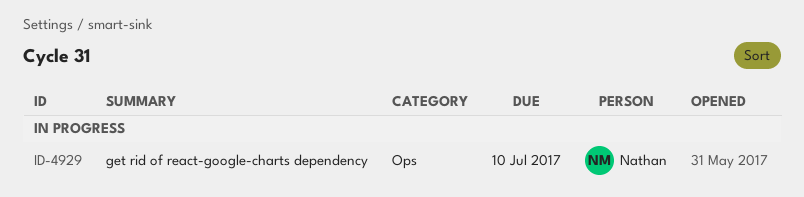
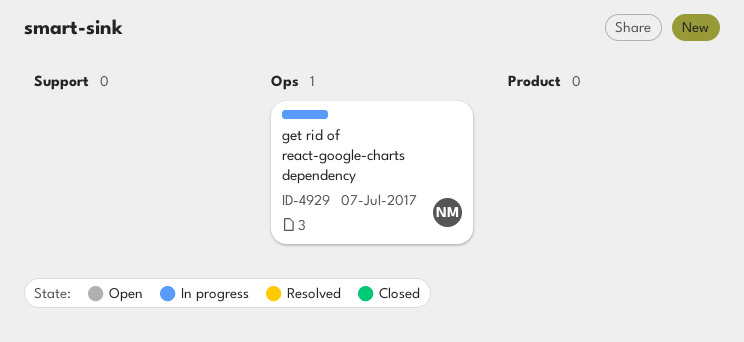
ID-4929, due: Jul 10 -> Jul 7

